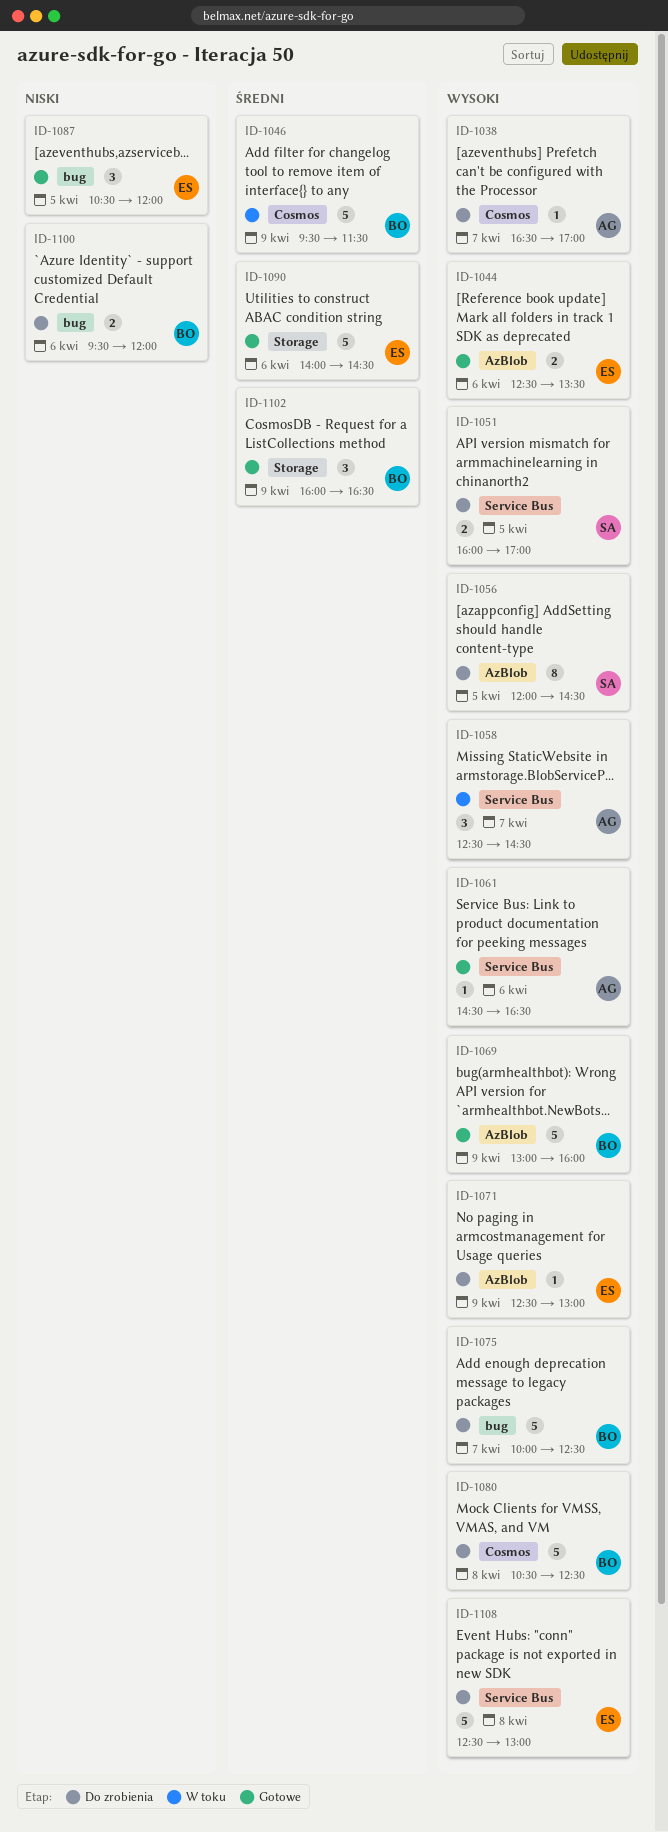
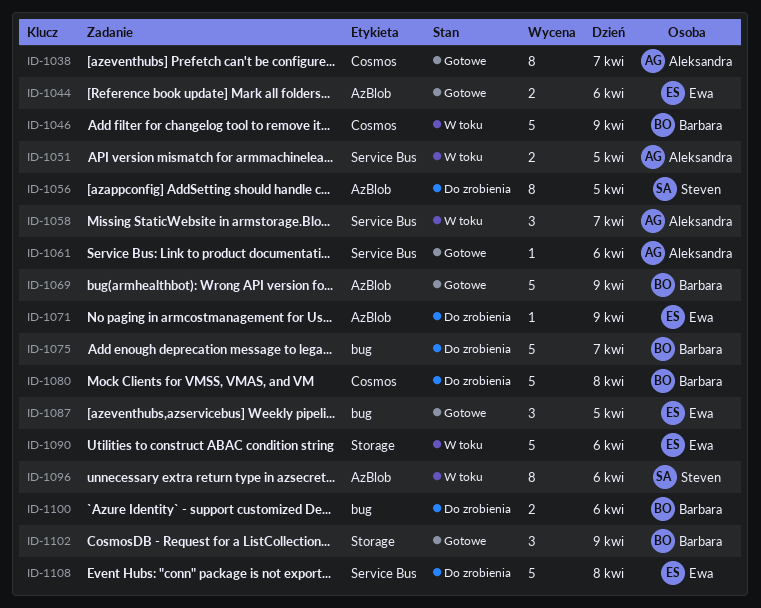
ID-1038, status: Do zrobienia -> Gotowe
ID-1038, estimate: 1 -> 8
ID-1051, status: Do zrobienia -> W toku
ID-1051, owner: Steven -> Aleksandra
ID-1090, status: Gotowe -> W toku
ID-1096: none -> present

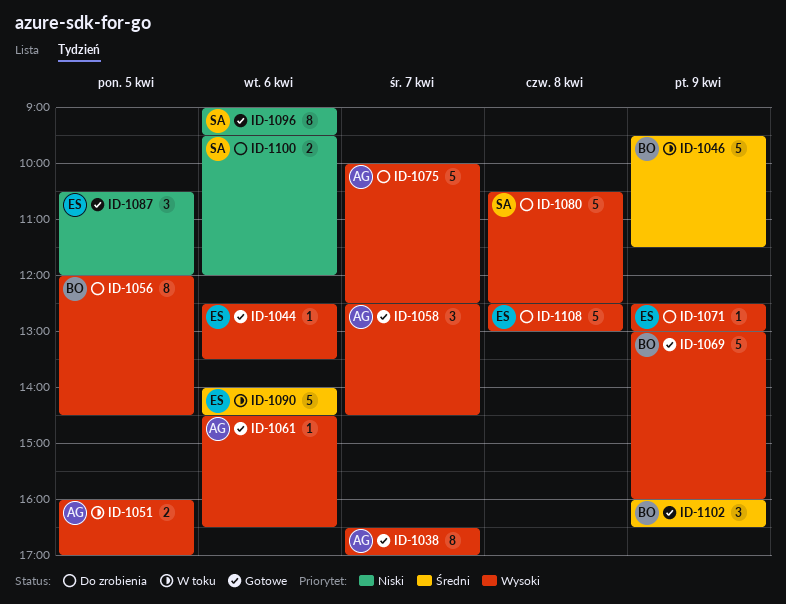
ID-1044, estimate: 2 -> 1
ID-1056, owner: Steven -> Barbara
ID-1058, status: W toku -> Gotowe
ID-1075, owner: Barbara -> Aleksandra
ID-1080, owner: Barbara -> Steven
ID-1096, status: W toku -> Gotowe
ID-1100, owner: Barbara -> Steven

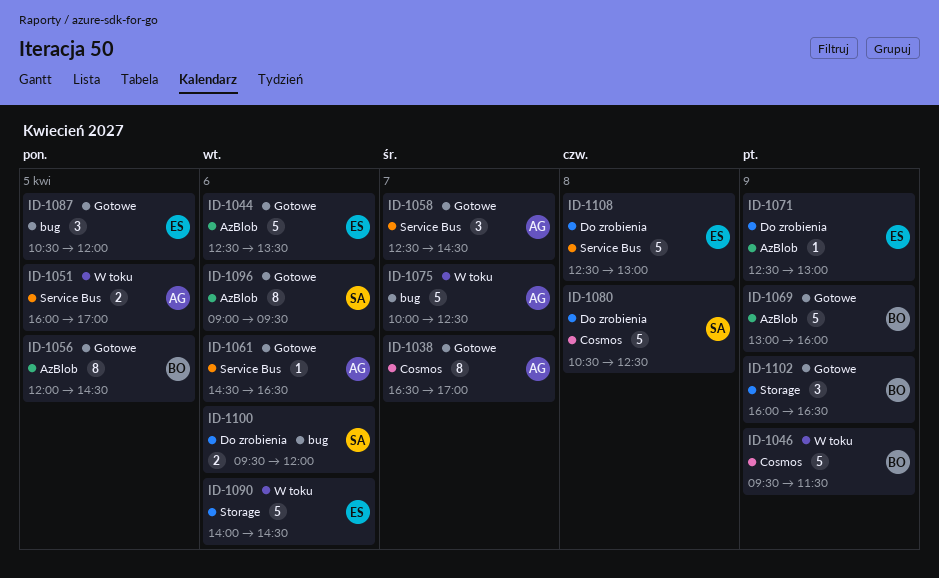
ID-1044, estimate: 1 -> 5
ID-1056, status: Do zrobienia -> Gotowe
ID-1075, status: Do zrobienia -> W toku

